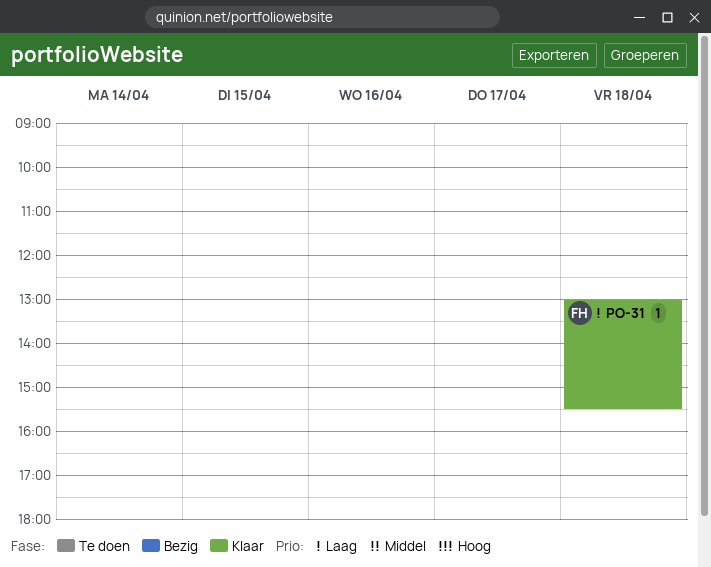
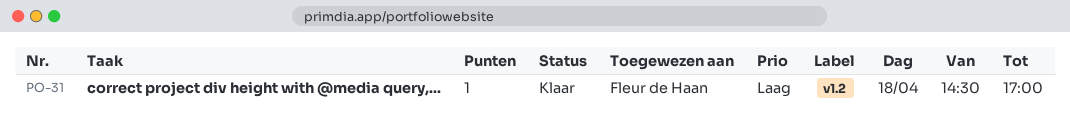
PO-31, begins: 13:00 -> 14:30
PO-31, ends: 15:30 -> 17:00

